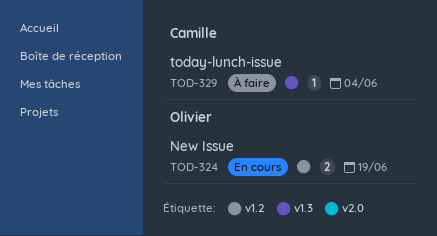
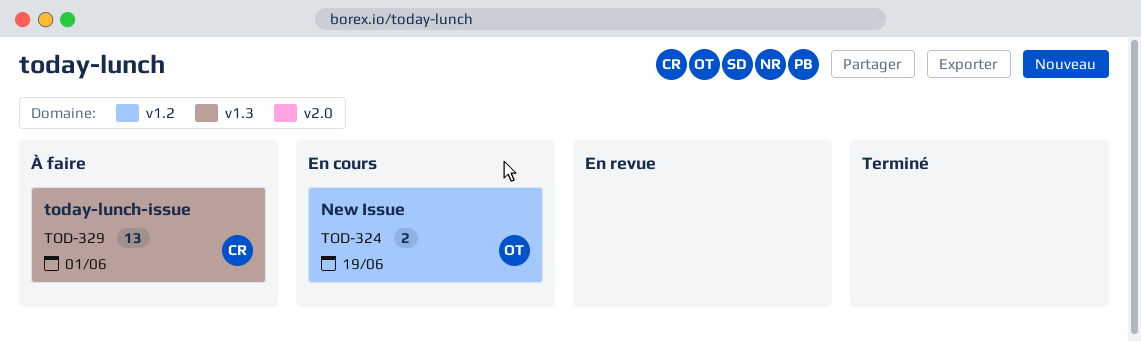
TOD-329, estimate: 1 -> 13
TOD-329, due: Jun 4 -> Jun 1

